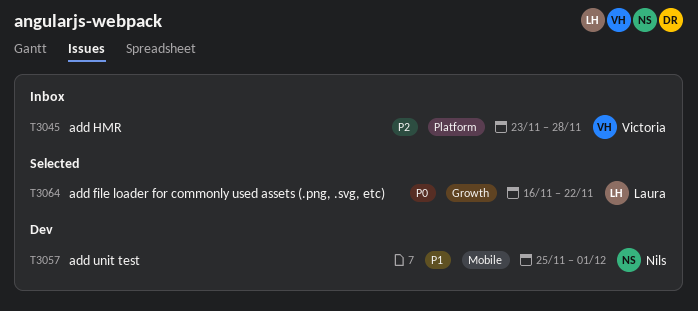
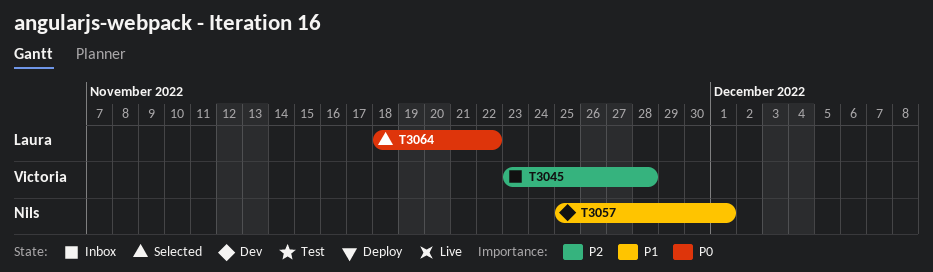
T3064, start: Nov 16 -> Nov 18

